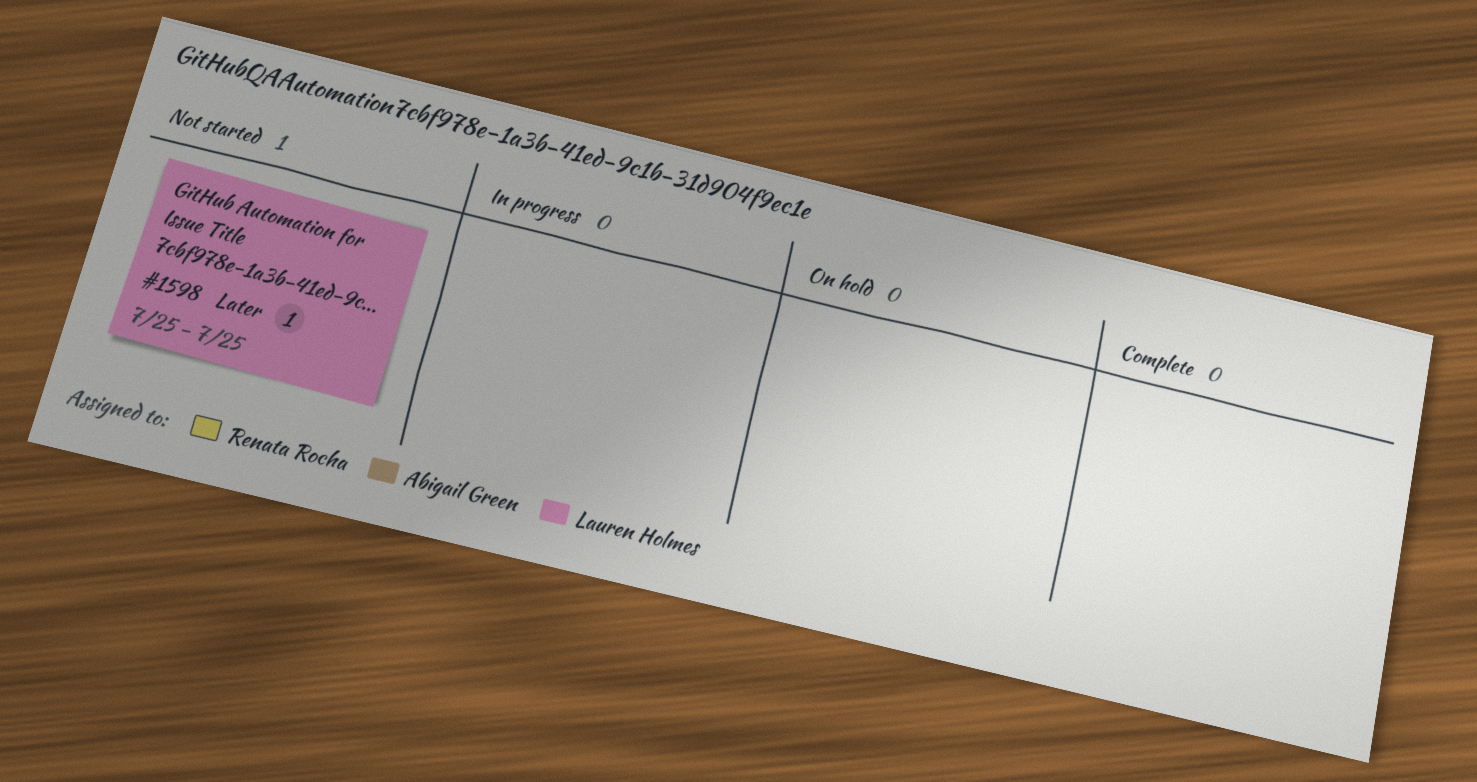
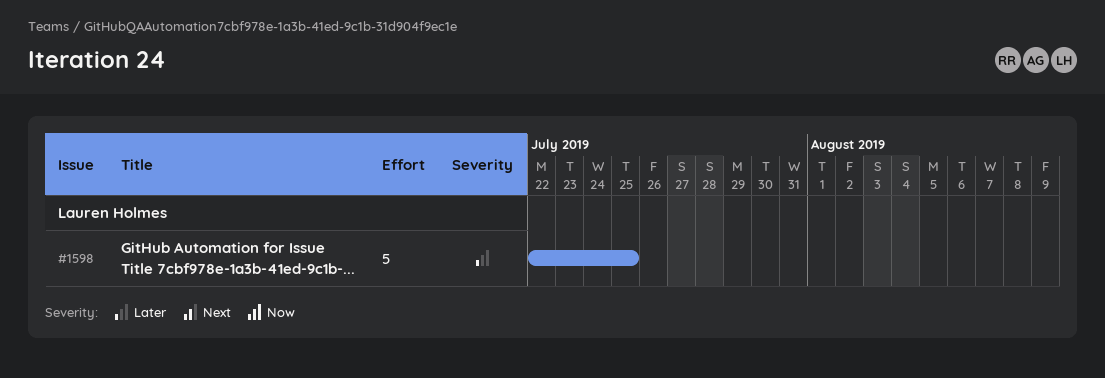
#1598, estimate: 1 -> 5
#1598, start: Jul 25 -> Jul 22

